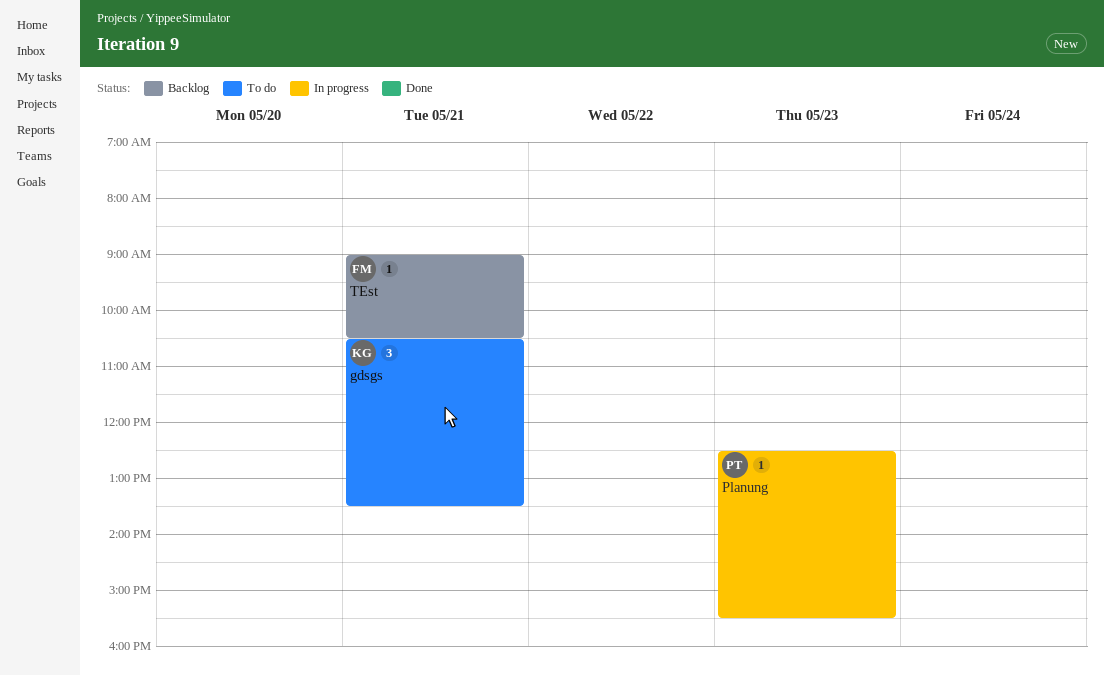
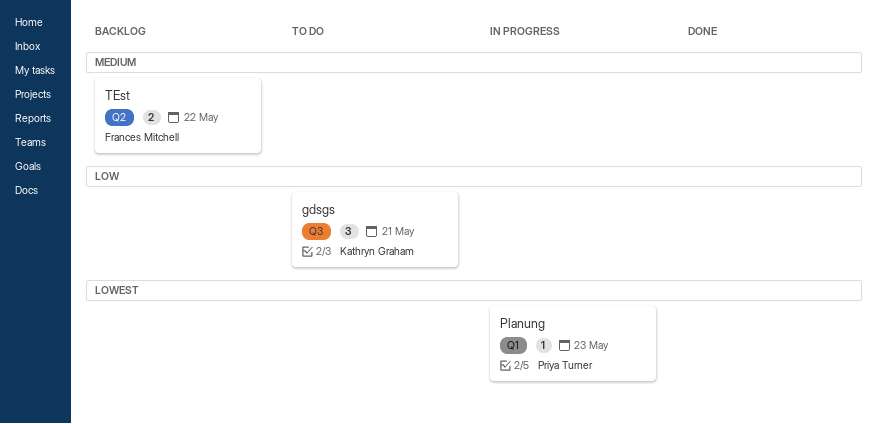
TEst, estimate: 1 -> 2
TEst, day: May 21 -> May 22

